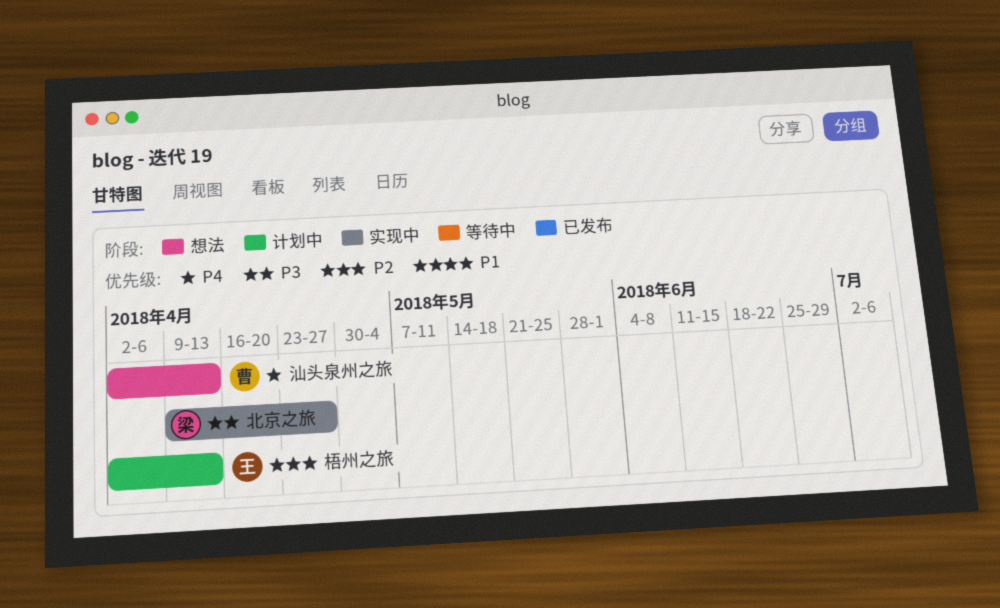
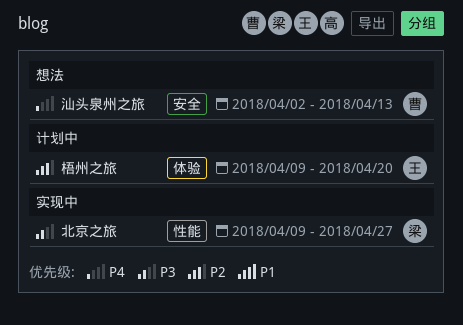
梧州之旅, start: Apr 2 -> Apr 9
梧州之旅, due: Apr 13 -> Apr 20

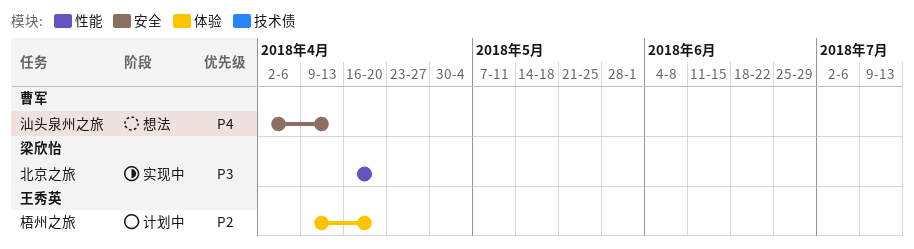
北京之旅, start: Apr 9 -> Apr 16
北京之旅, due: Apr 27 -> Apr 20

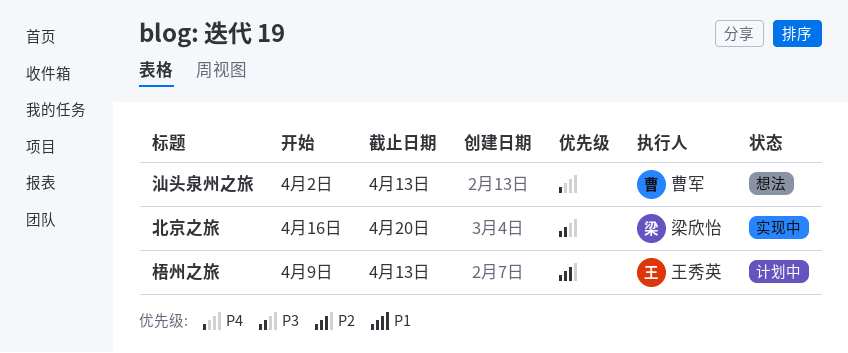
梧州之旅, due: Apr 20 -> Apr 13

